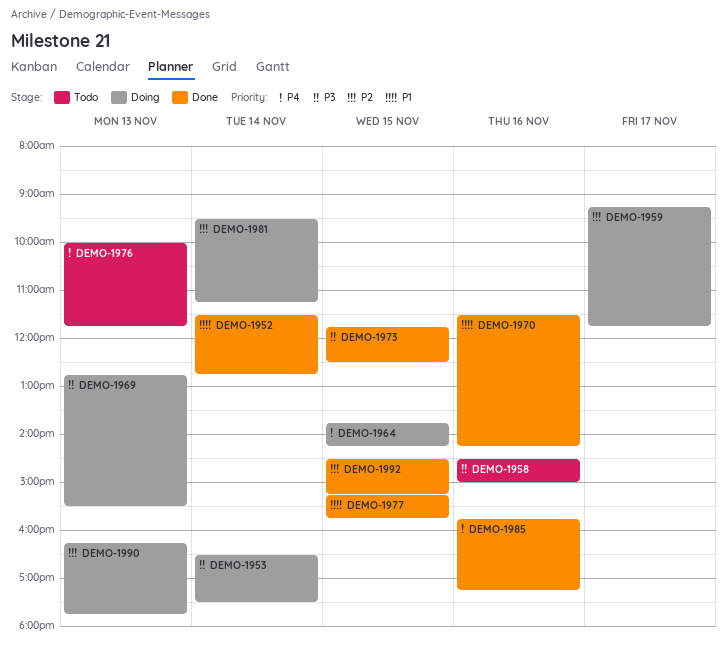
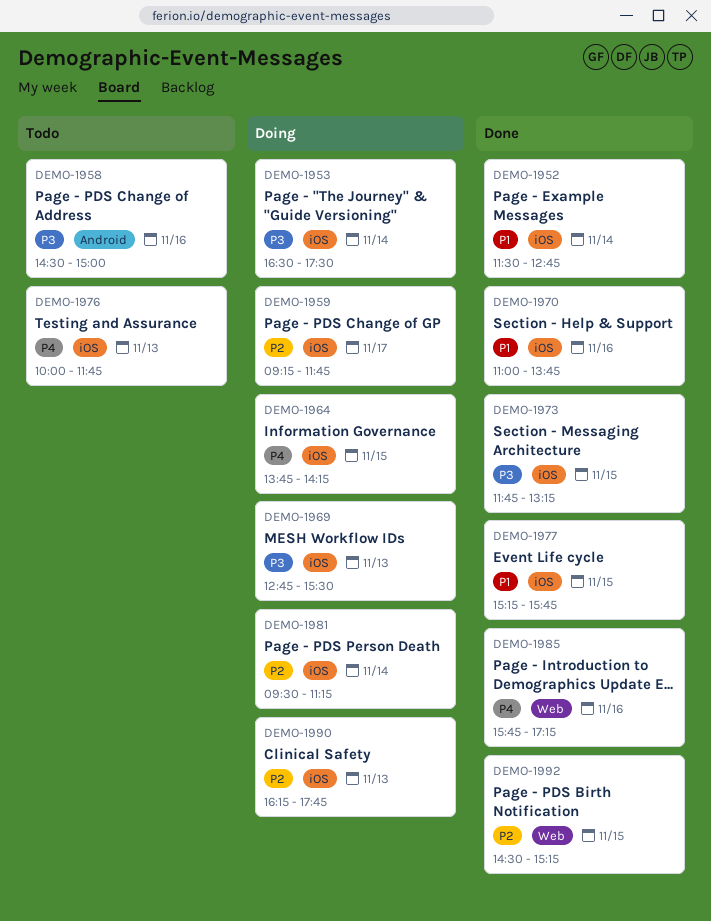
DEMO-1970, begins: 11:30 -> 11:00
DEMO-1970, ends: 14:15 -> 13:45
DEMO-1973, ends: 12:30 -> 13:15

